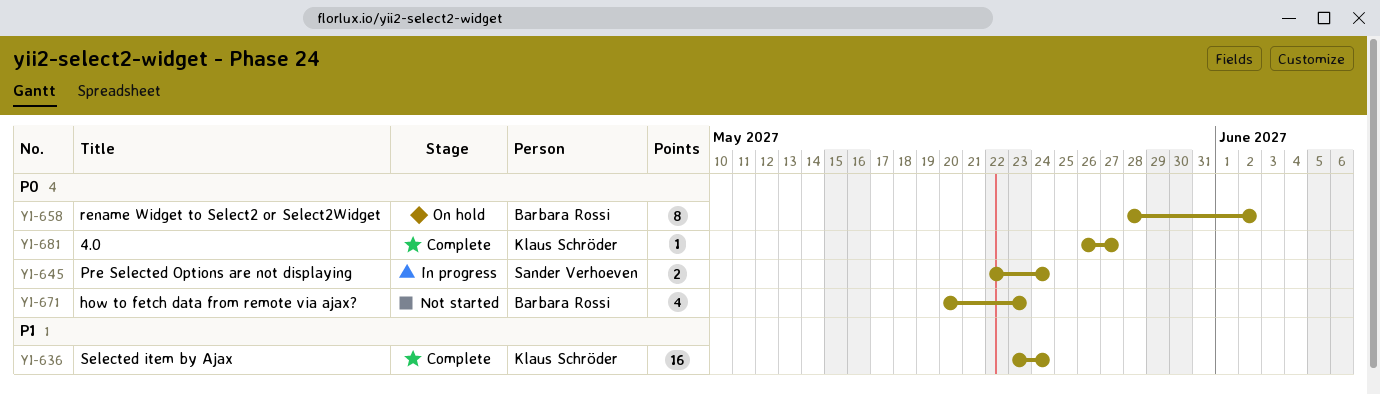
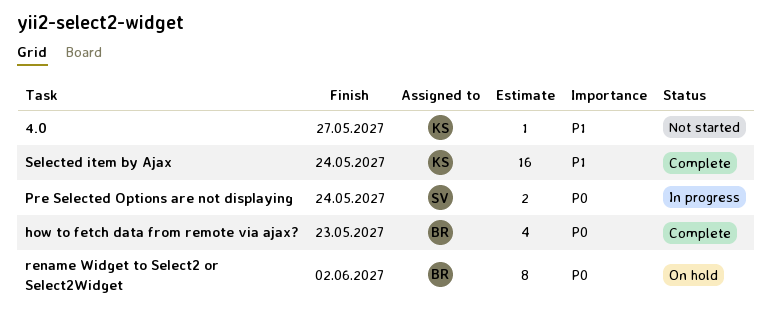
4.0, status: Complete -> Not started
4.0, priority: P0 -> P1
how to fetch data from remote via ajax?, status: Not started -> Complete

